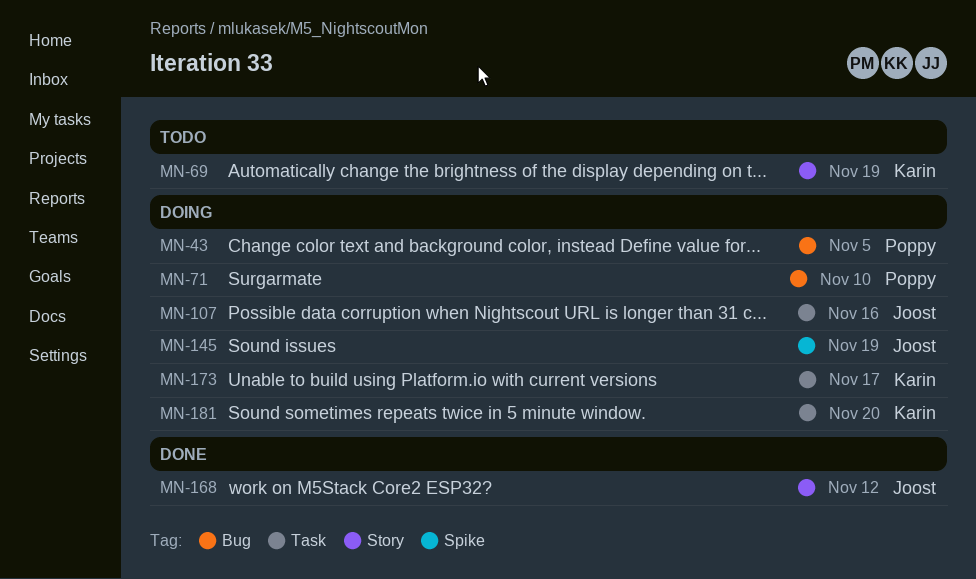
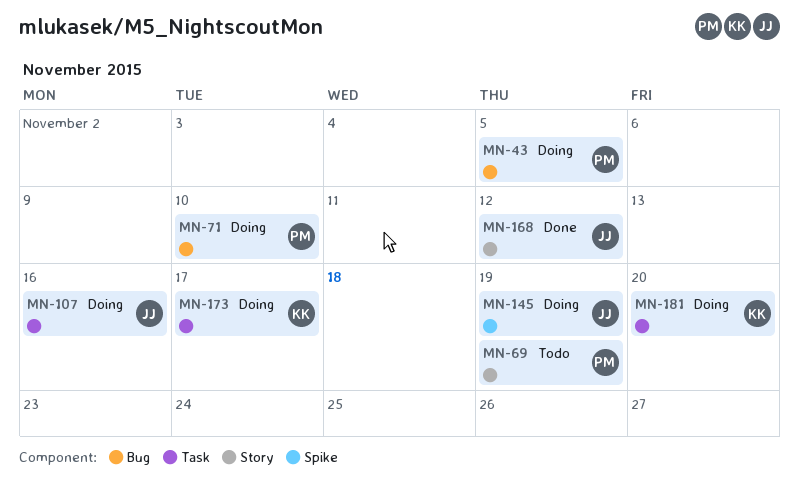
MN-69, owner: Karin -> Poppy

